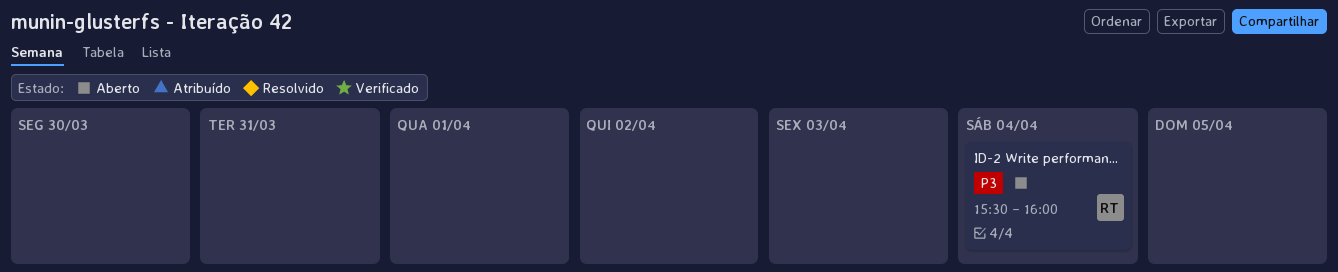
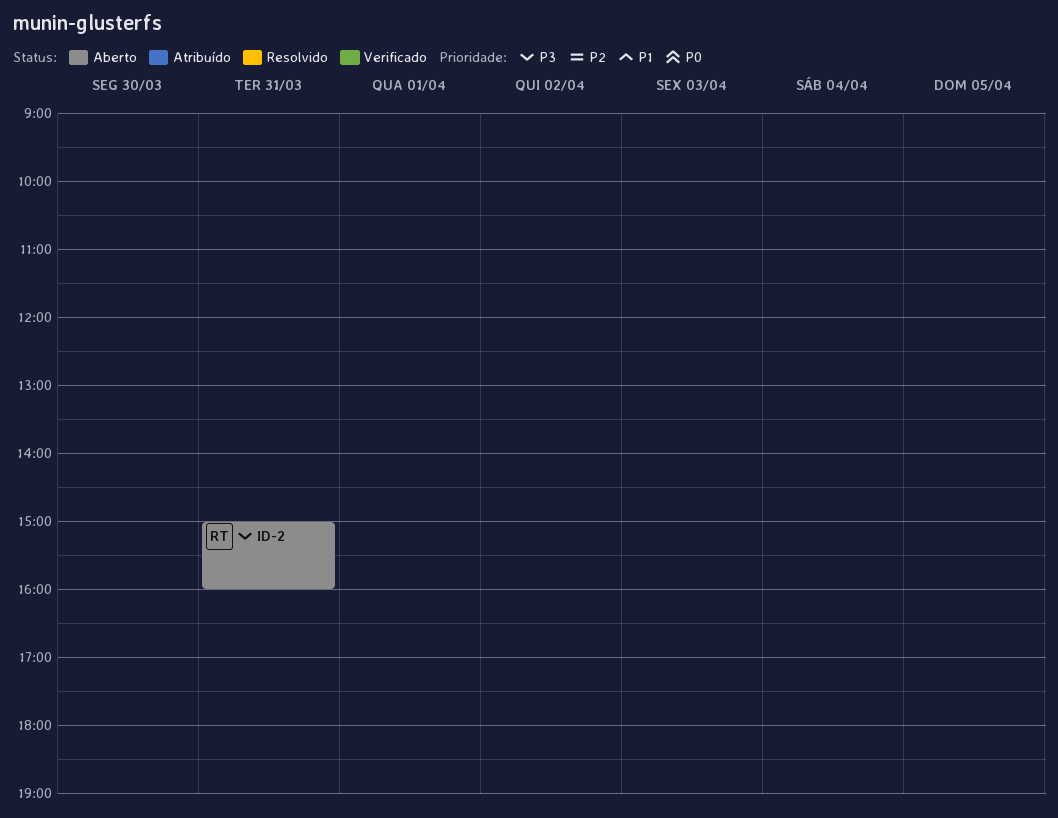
ID-2, day: Apr 4 -> Mar 31
ID-2, begins: 15:30 -> 15:00

